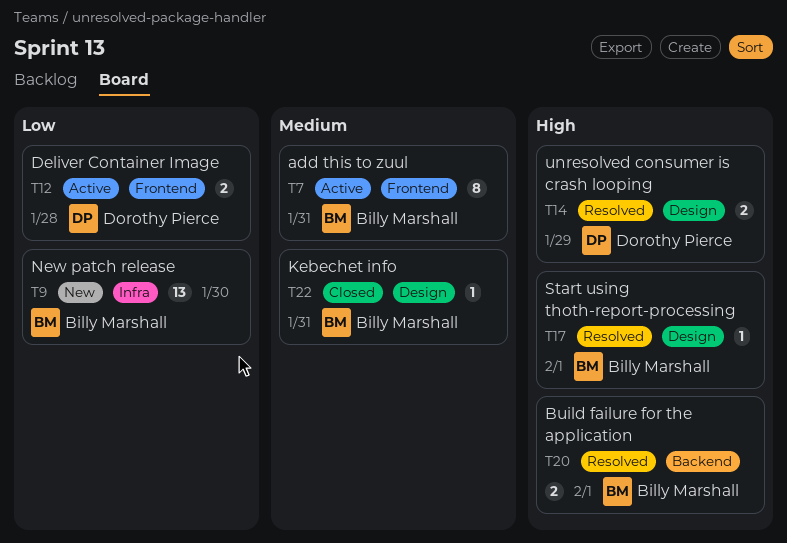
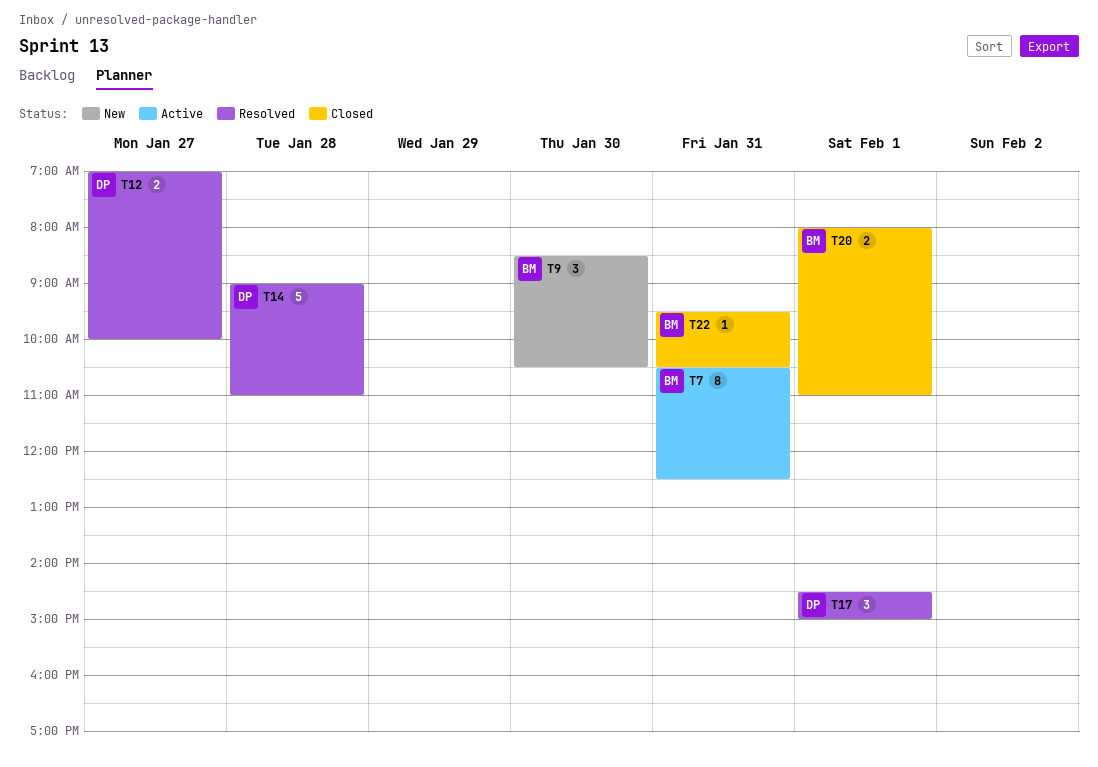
T9, estimate: 13 -> 3
T12, status: Active -> Resolved
T12, day: Jan 28 -> Jan 27
T14, estimate: 2 -> 5
T14, day: Jan 29 -> Jan 28
T17, owner: Billy Marshall -> Dorothy Pierce
T17, estimate: 1 -> 3
T20, status: Resolved -> Closed

